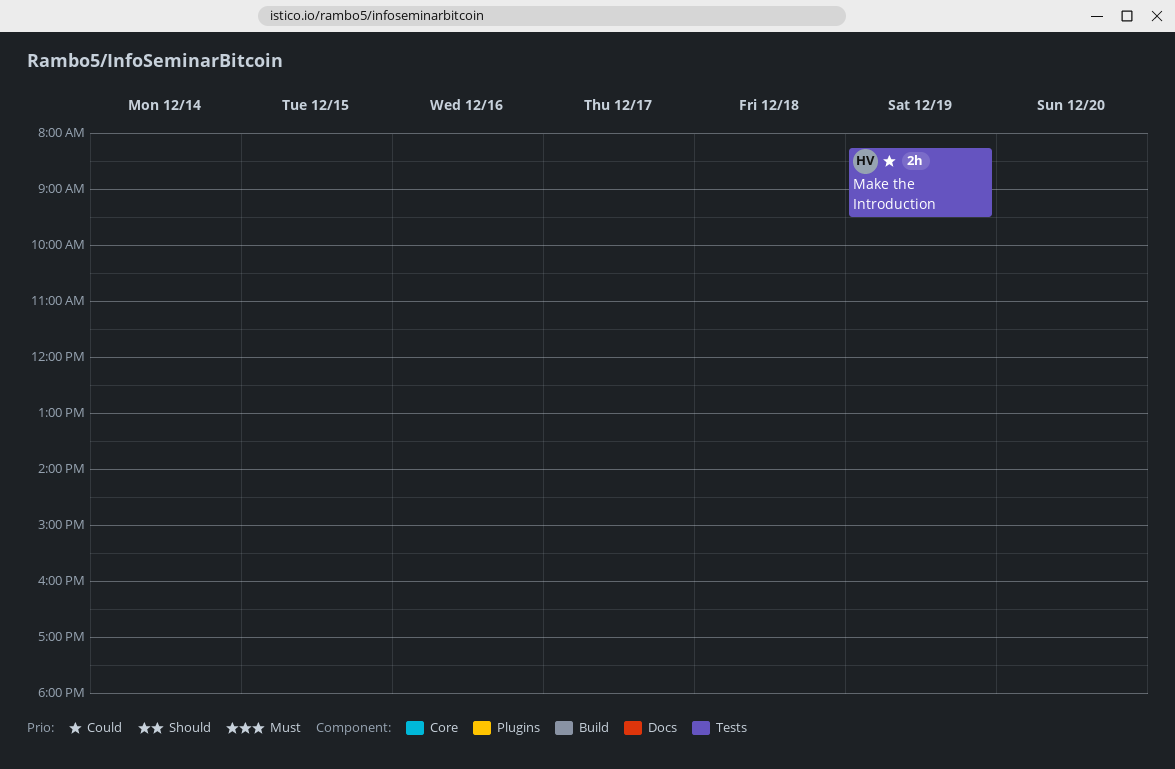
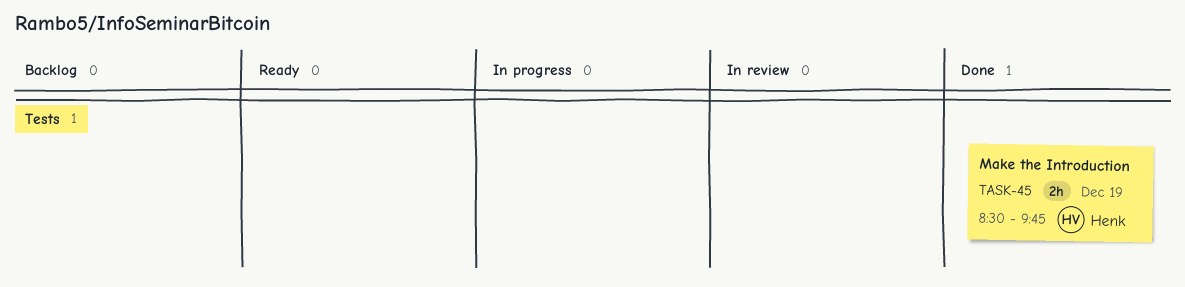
Make the Introduction, begins: 08:15 -> 08:30
Make the Introduction, ends: 09:30 -> 09:45

